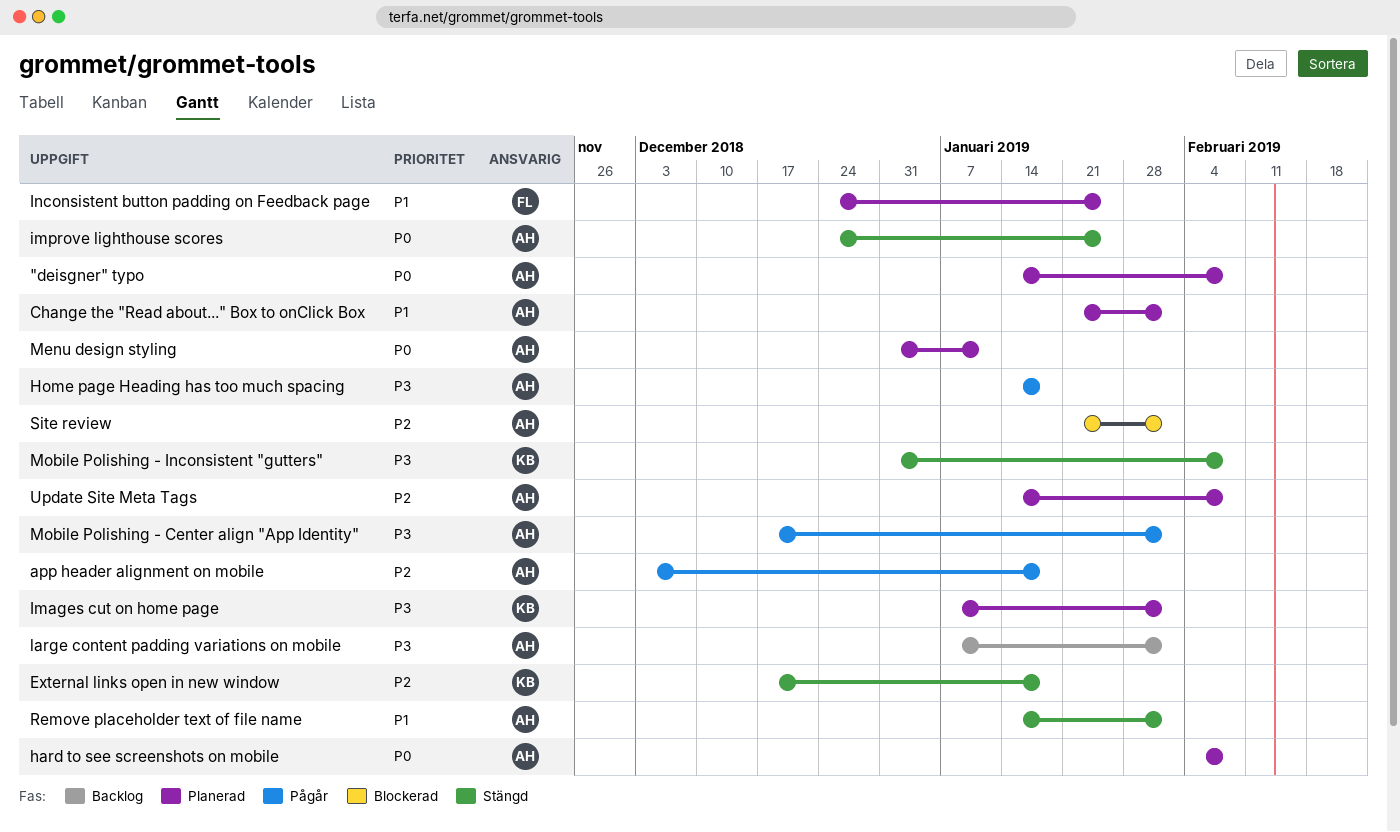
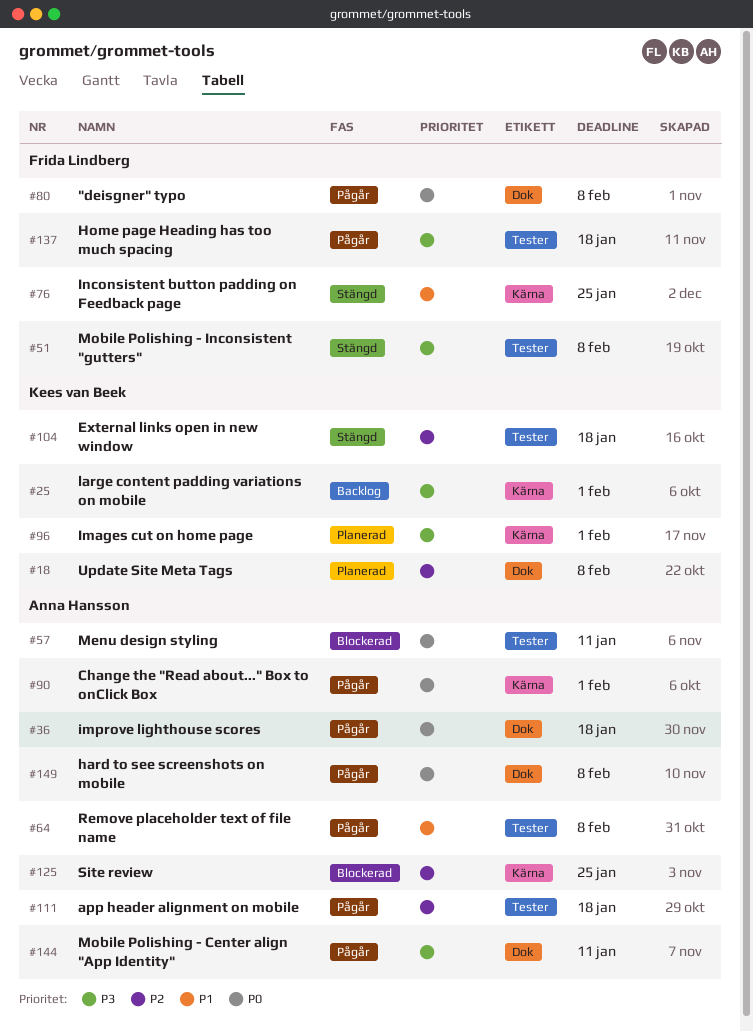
"deisgner" typo, status: Planerad -> Pågår
"deisgner" typo, owner: Anna Hansson -> Frida Lindberg
Change the "Read about..." Box to onClick Box, status: Planerad -> Pågår
Change the "Read about..." Box to onClick Box, priority: P1 -> P0
hard to see screenshots on mobile, status: Planerad -> Pågår
Home page Heading has too much spacing, owner: Anna Hansson -> Frida Lindberg
improve lighthouse scores, status: Stängd -> Pågår
improve lighthouse scores, due: Jan 25 -> Jan 18
Inconsistent button padding on Feedback page, status: Planerad -> Stängd
large content padding variations on mobile, owner: Anna Hansson -> Kees van Beek
Menu design styling, status: Planerad -> Blockerad
Mobile Polishing - Center align "App Identity", due: Feb 1 -> Jan 11
Mobile Polishing - Inconsistent "gutters", owner: Kees van Beek -> Frida Lindberg
Remove placeholder text of file name, status: Stängd -> Pågår
Remove placeholder text of file name, due: Feb 1 -> Feb 8
Site review, due: Feb 1 -> Jan 25
Update Site Meta Tags, owner: Anna Hansson -> Kees van Beek

